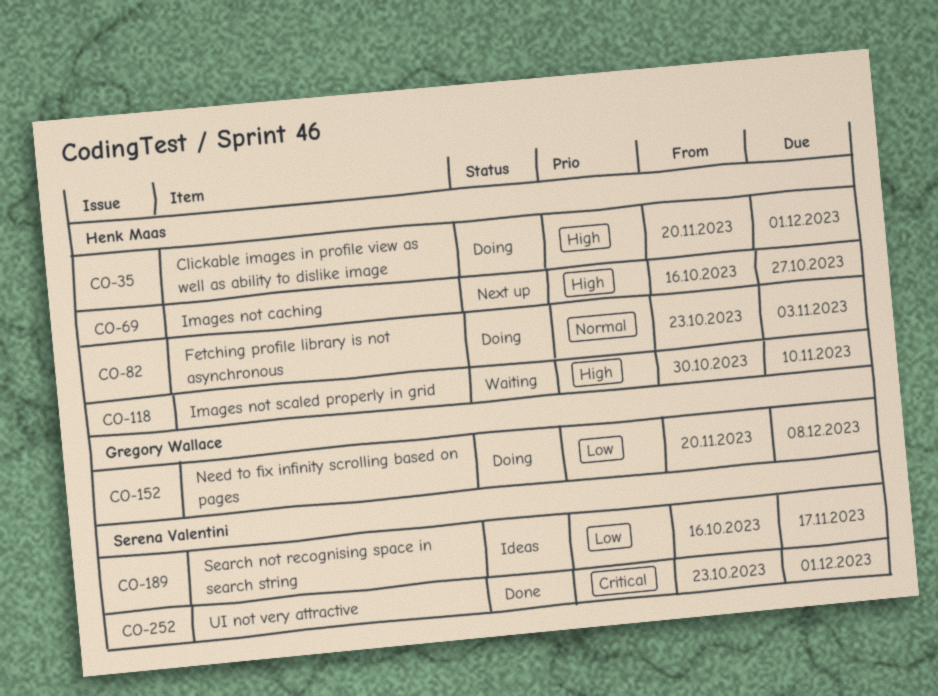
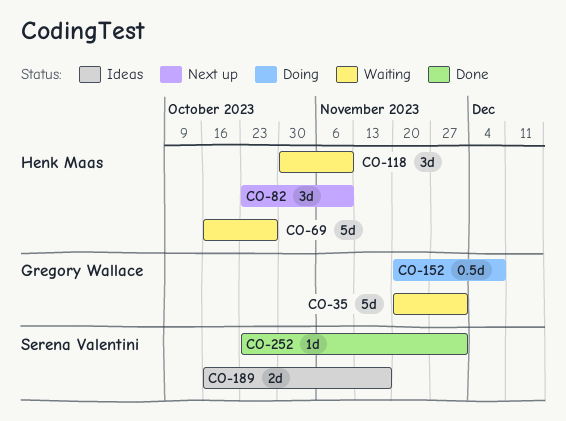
CO-35, status: Doing -> Waiting
CO-35, owner: Henk Maas -> Gregory Wallace
CO-69, status: Next up -> Waiting
CO-82, status: Doing -> Next up
CO-82, due: Nov 3 -> Nov 10

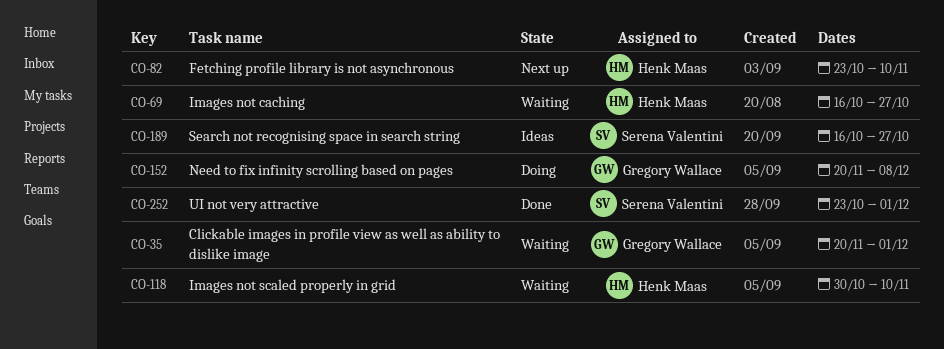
CO-189, due: Nov 17 -> Oct 27

